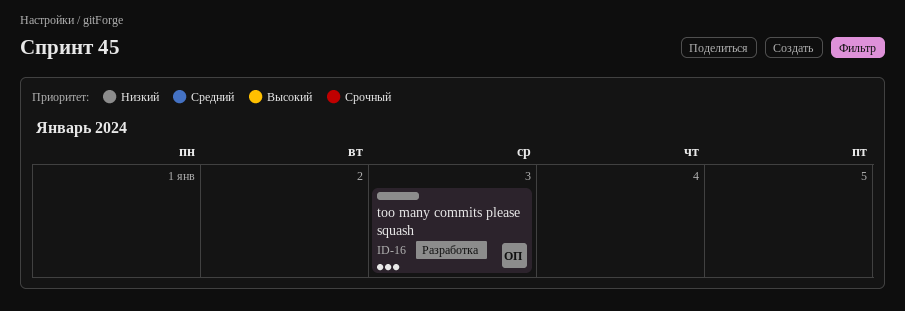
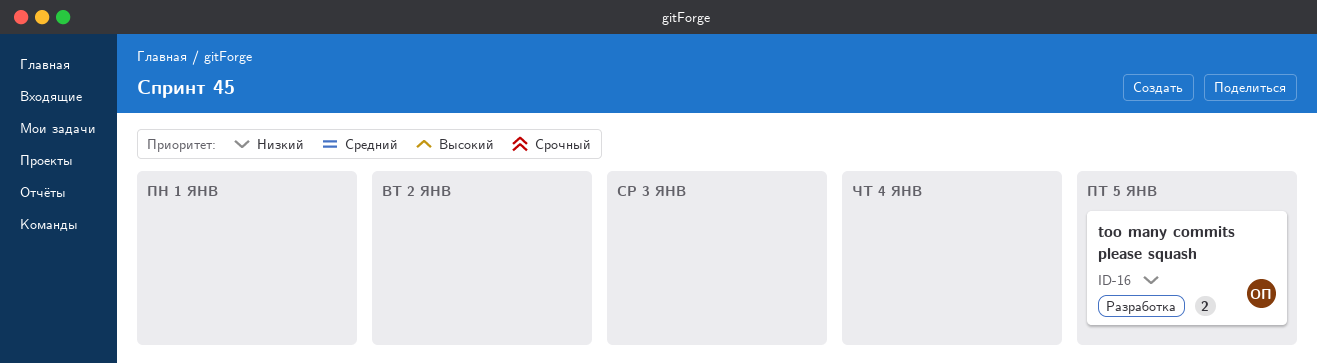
ID-16, estimate: 3 -> 2
ID-16, due: Jan 3 -> Jan 5

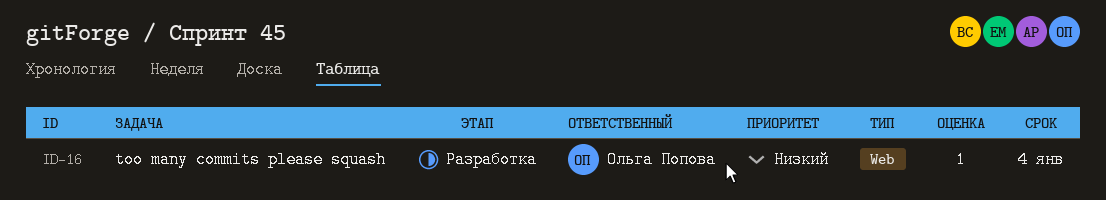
ID-16, estimate: 2 -> 1
ID-16, due: Jan 5 -> Jan 4

